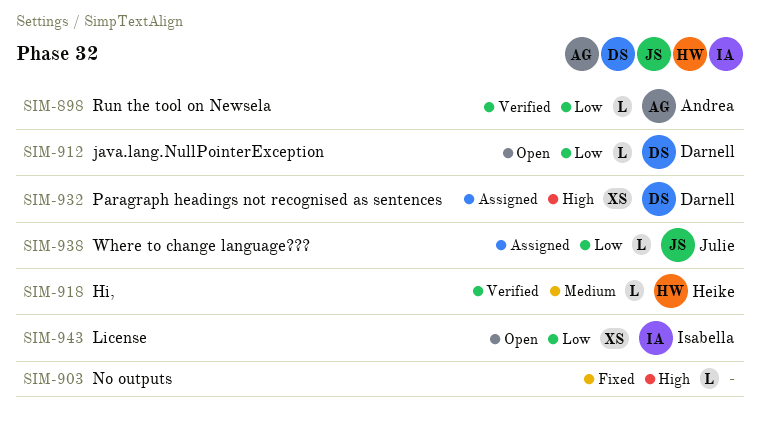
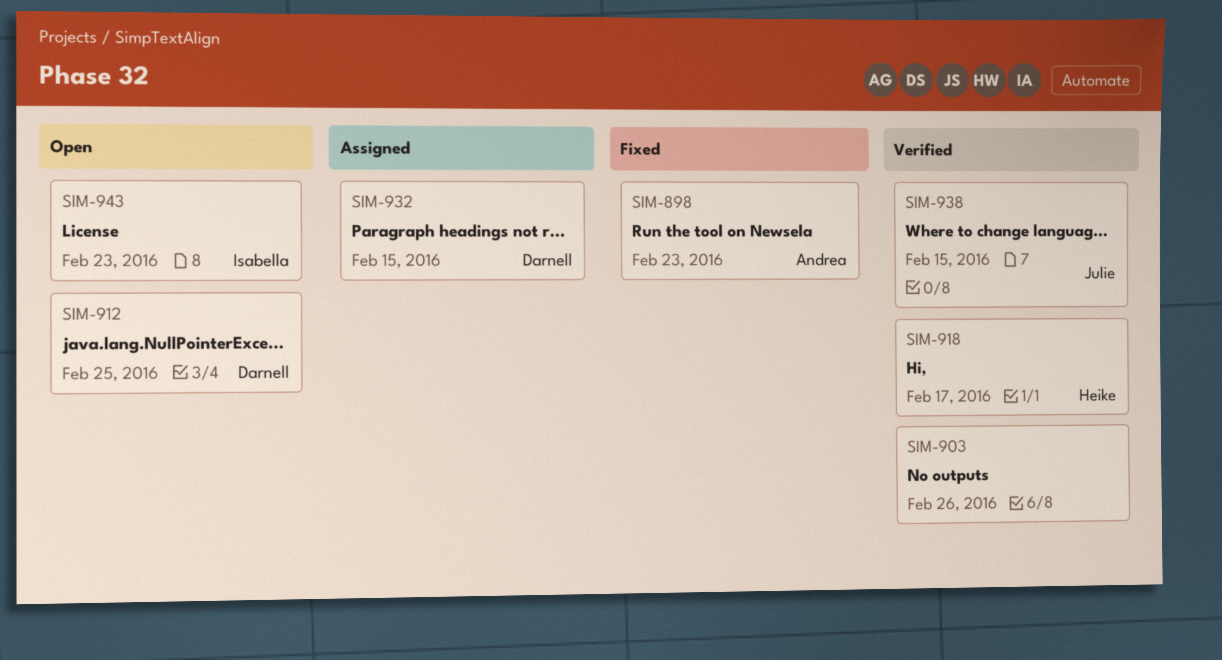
SIM-898, status: Verified -> Fixed
SIM-903, status: Fixed -> Verified
SIM-938, status: Assigned -> Verified

